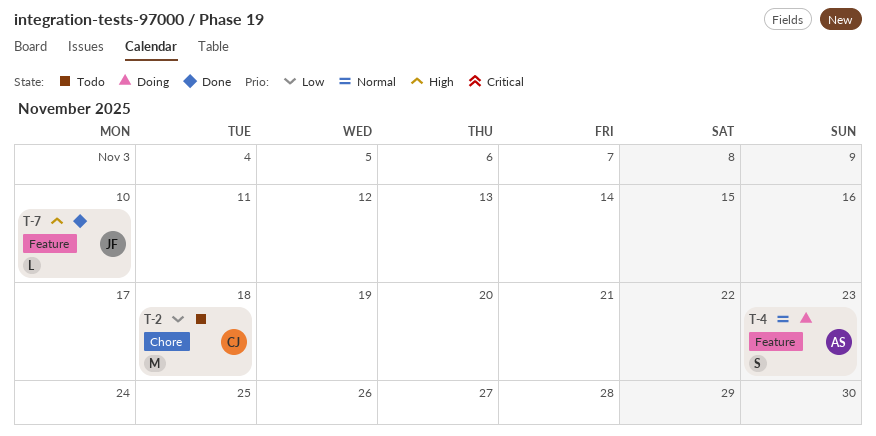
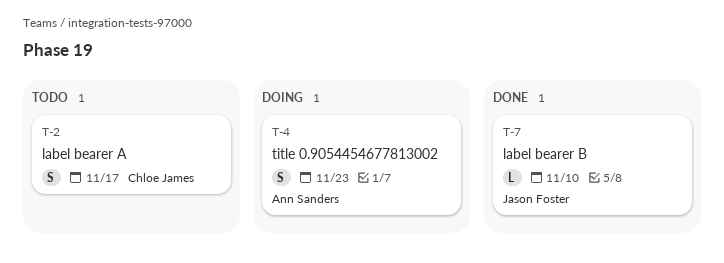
T-2, estimate: M -> S
T-2, due: Nov 18 -> Nov 17

